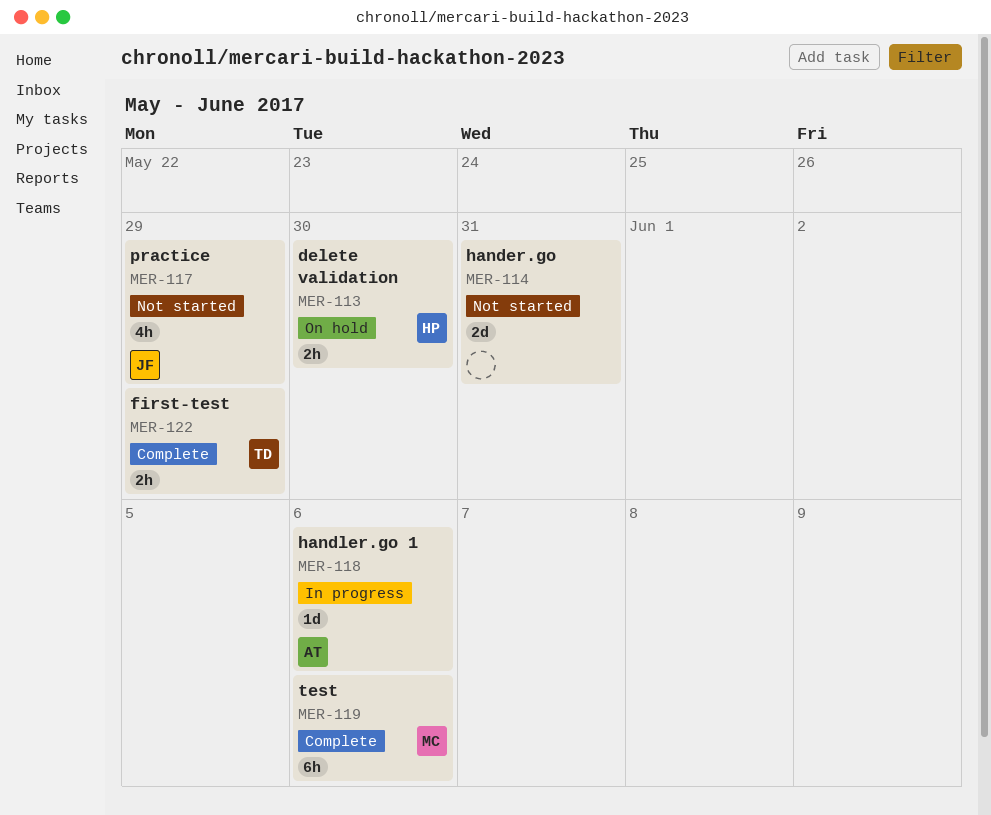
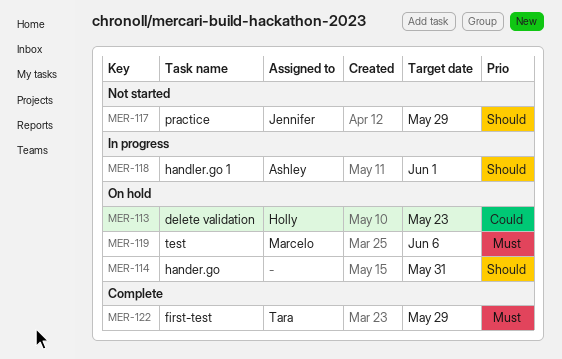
MER-113, due: May 30 -> May 23
MER-114, status: Not started -> On hold
MER-118, due: Jun 6 -> Jun 1
MER-119, status: Complete -> On hold

